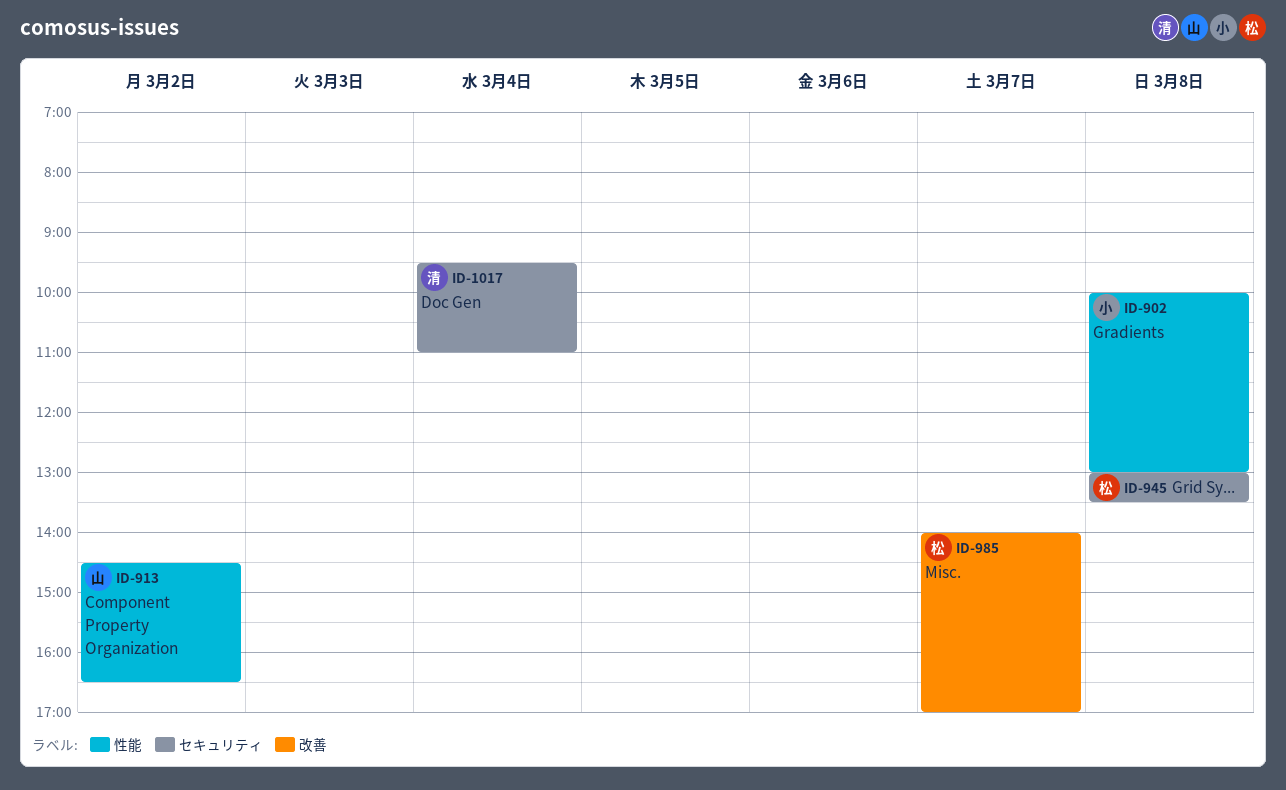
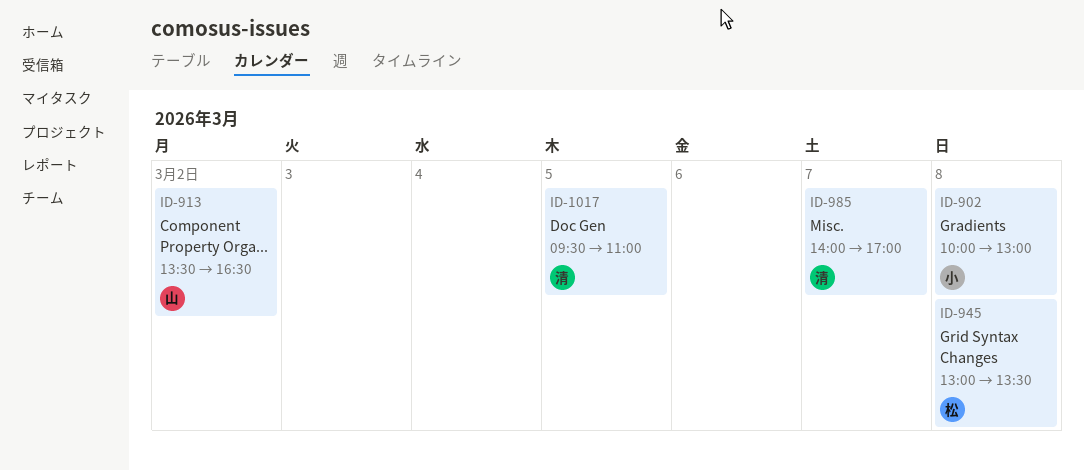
ID-913, begins: 14:30 -> 13:30
ID-985, owner: 松 -> 清
ID-1017, day: Mar 4 -> Mar 5

